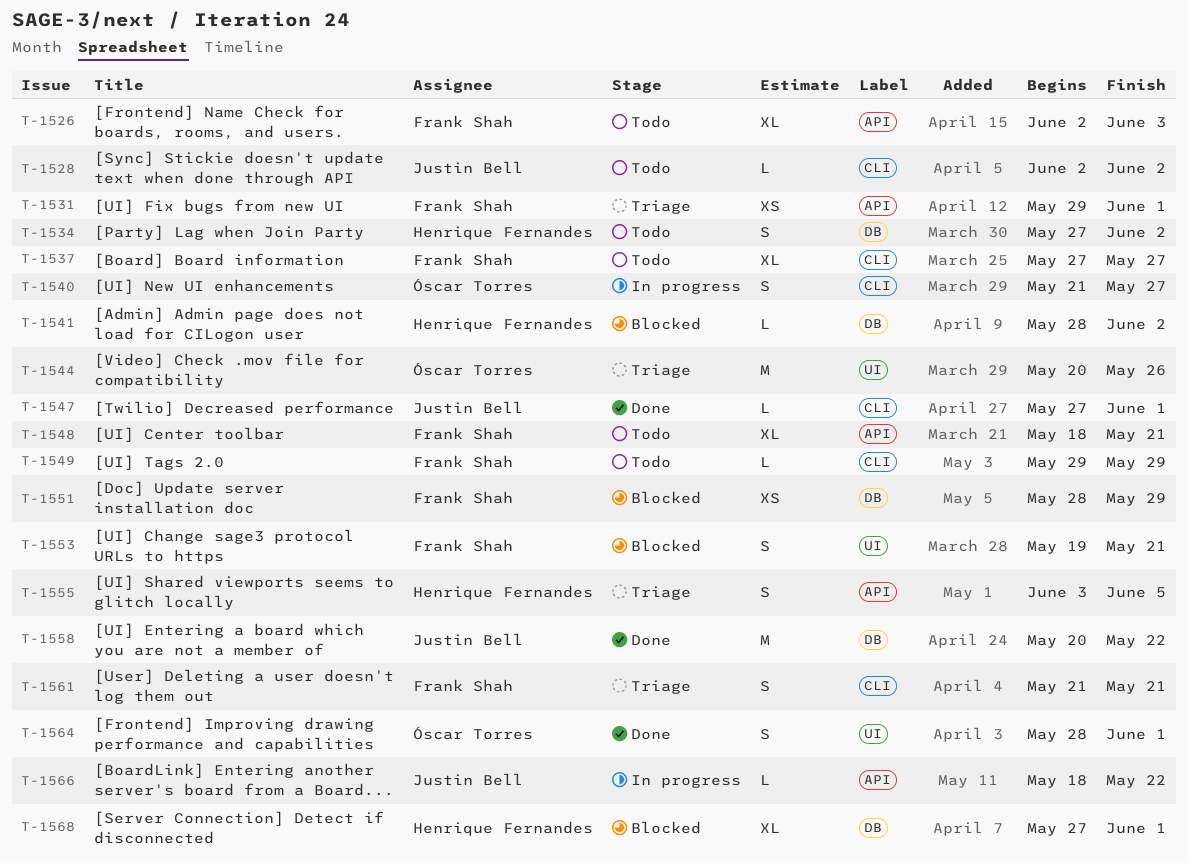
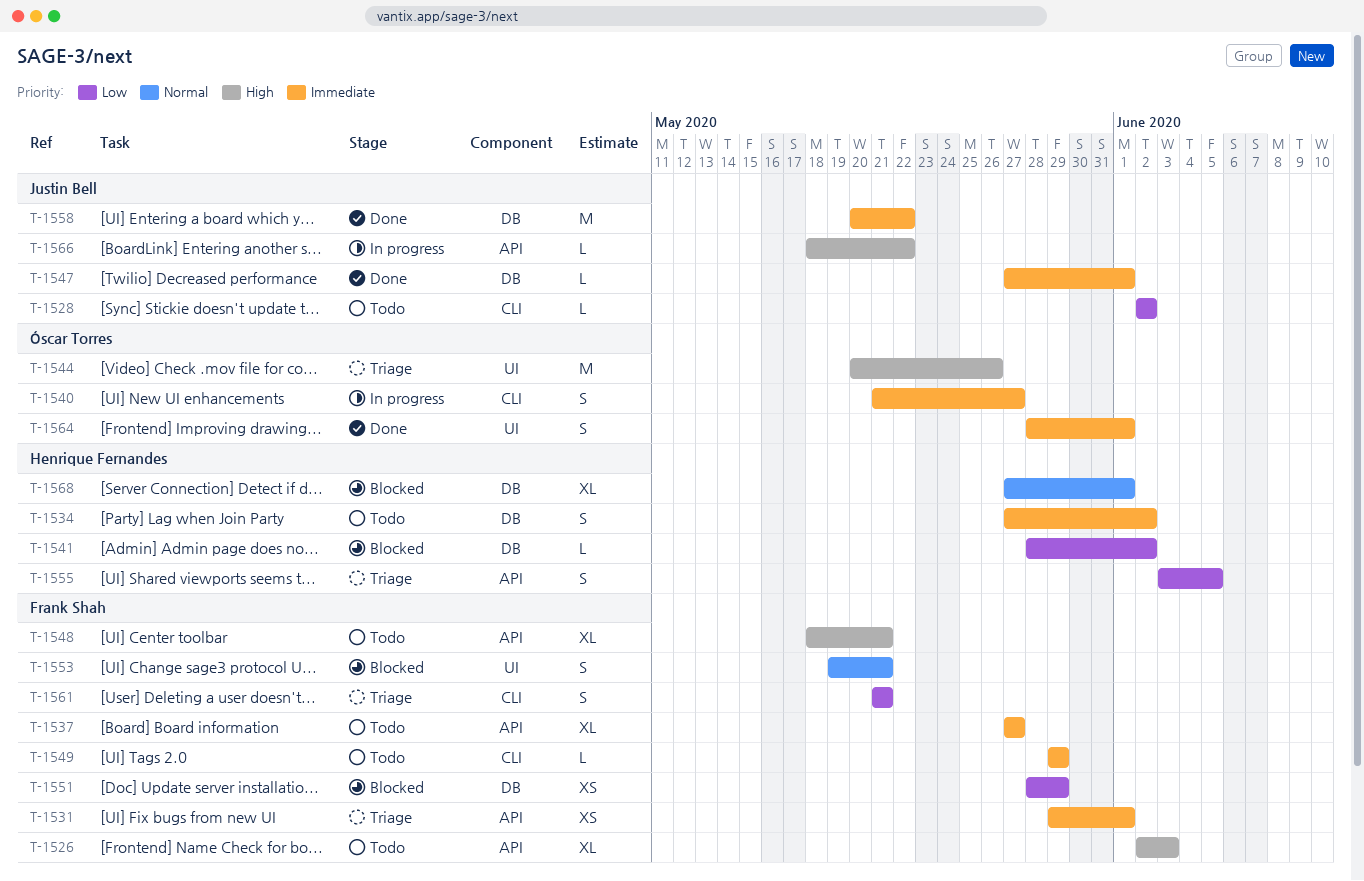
T-1537, label: CLI -> API
T-1547, label: CLI -> DB

